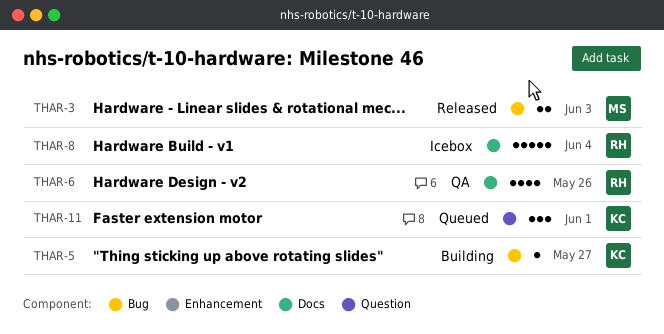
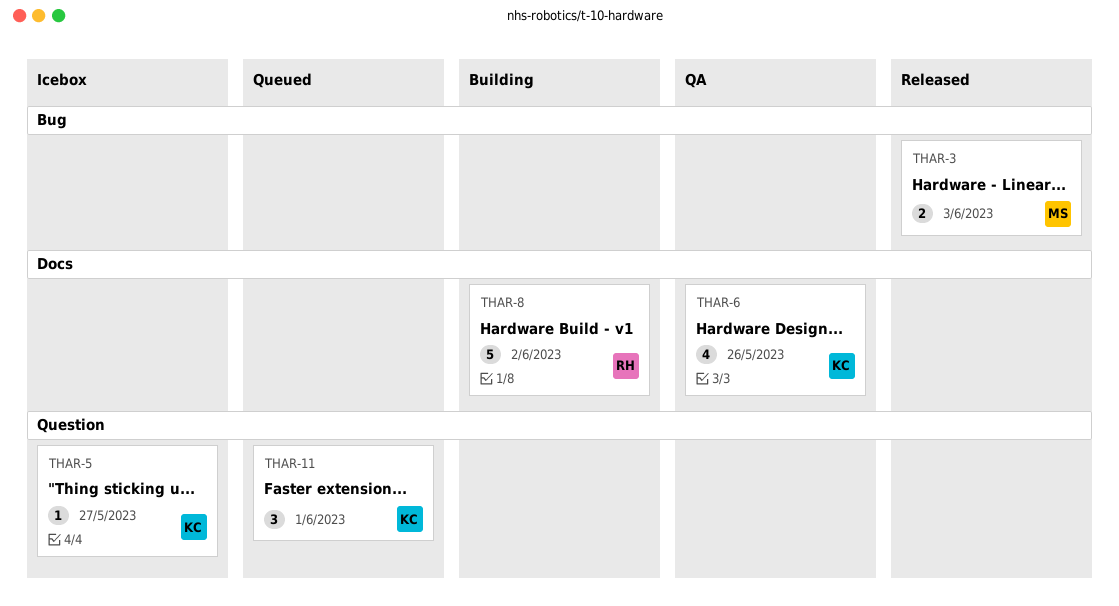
THAR-5, status: Building -> Icebox
THAR-5, label: Bug -> Question
THAR-6, owner: RH -> KC
THAR-8, status: Icebox -> Building
THAR-8, due: Jun 4 -> Jun 2

